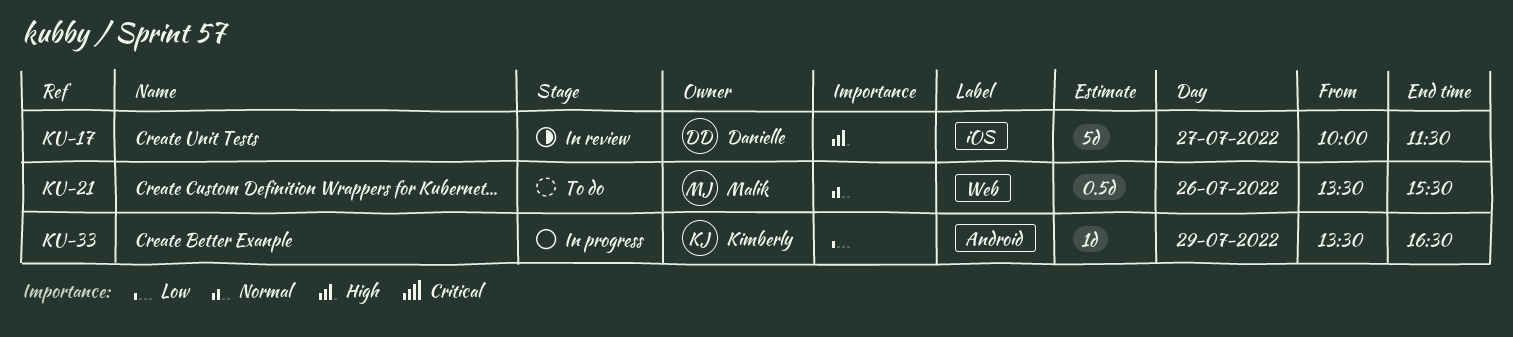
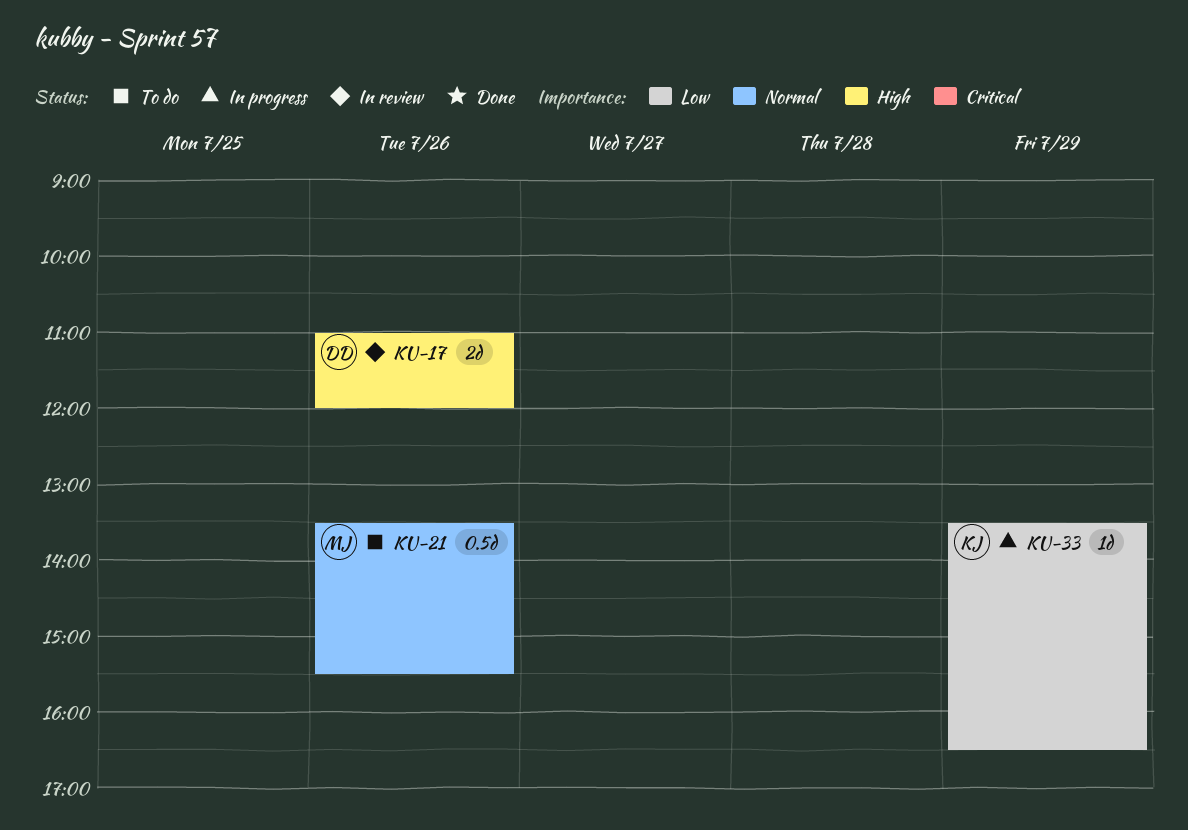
KU-17, estimate: 5d -> 2d
KU-17, day: Jul 27 -> Jul 26
KU-17, begins: 10:00 -> 11:00
KU-17, ends: 11:30 -> 12:00

